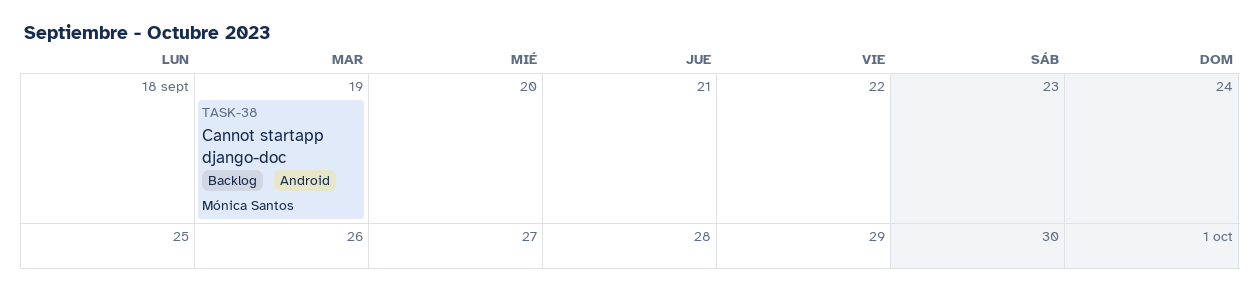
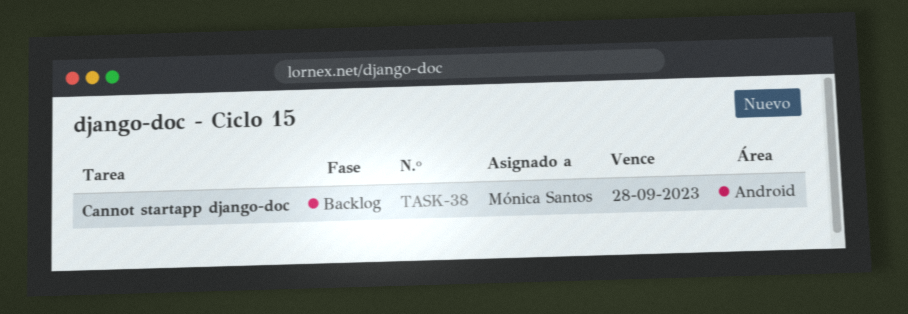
TASK-38, due: Sep 19 -> Sep 28

